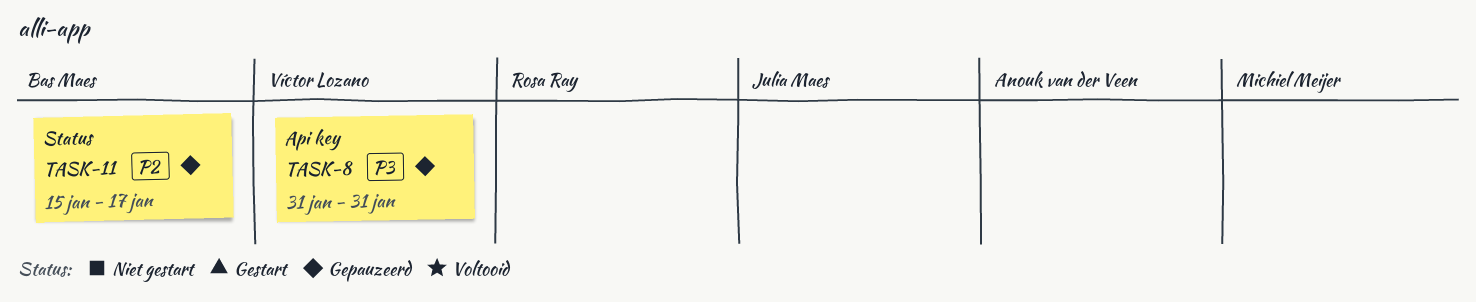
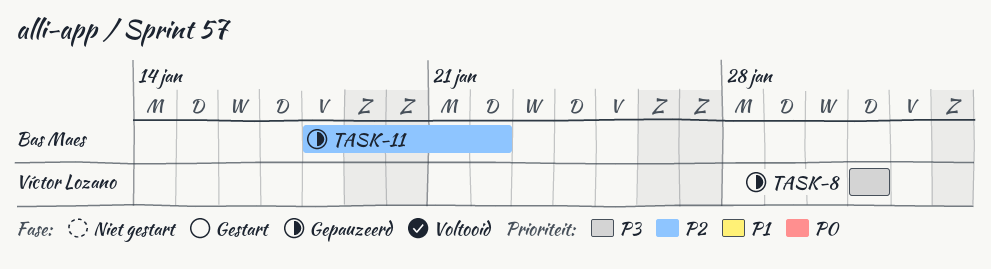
TASK-11, start: Jan 15 -> Jan 18
TASK-11, due: Jan 17 -> Jan 22

